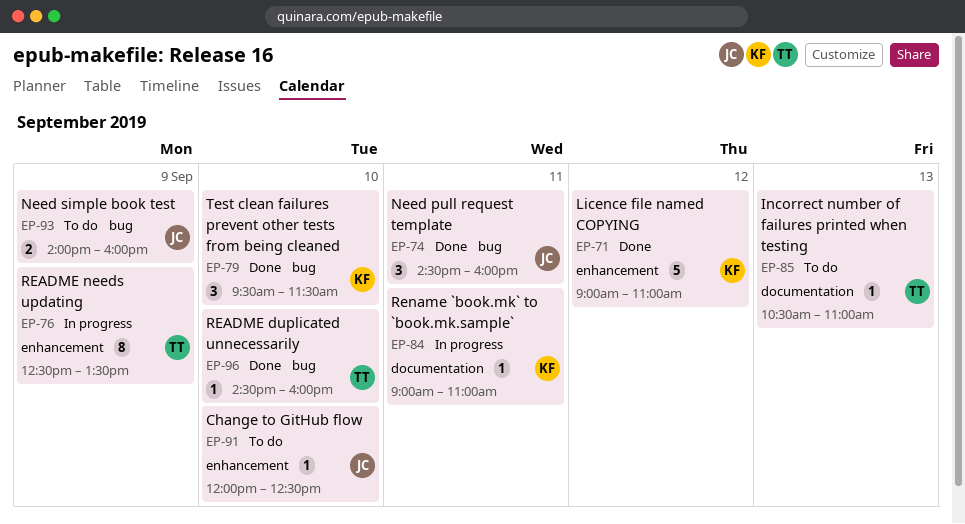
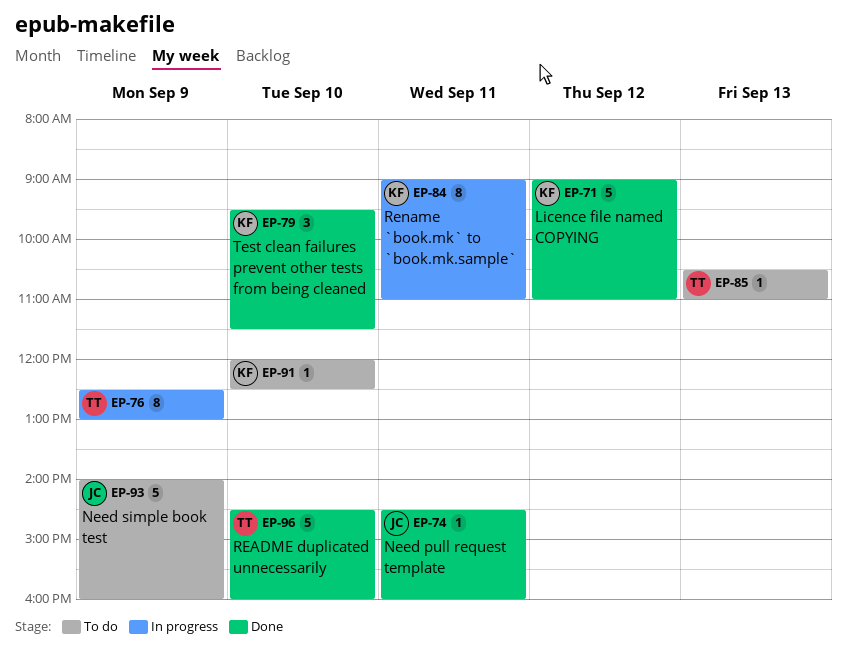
EP-74, estimate: 3 -> 1
EP-76, ends: 13:30 -> 13:00
EP-84, estimate: 1 -> 8
EP-91, owner: JC -> KF
EP-93, estimate: 2 -> 5
EP-96, estimate: 1 -> 5

